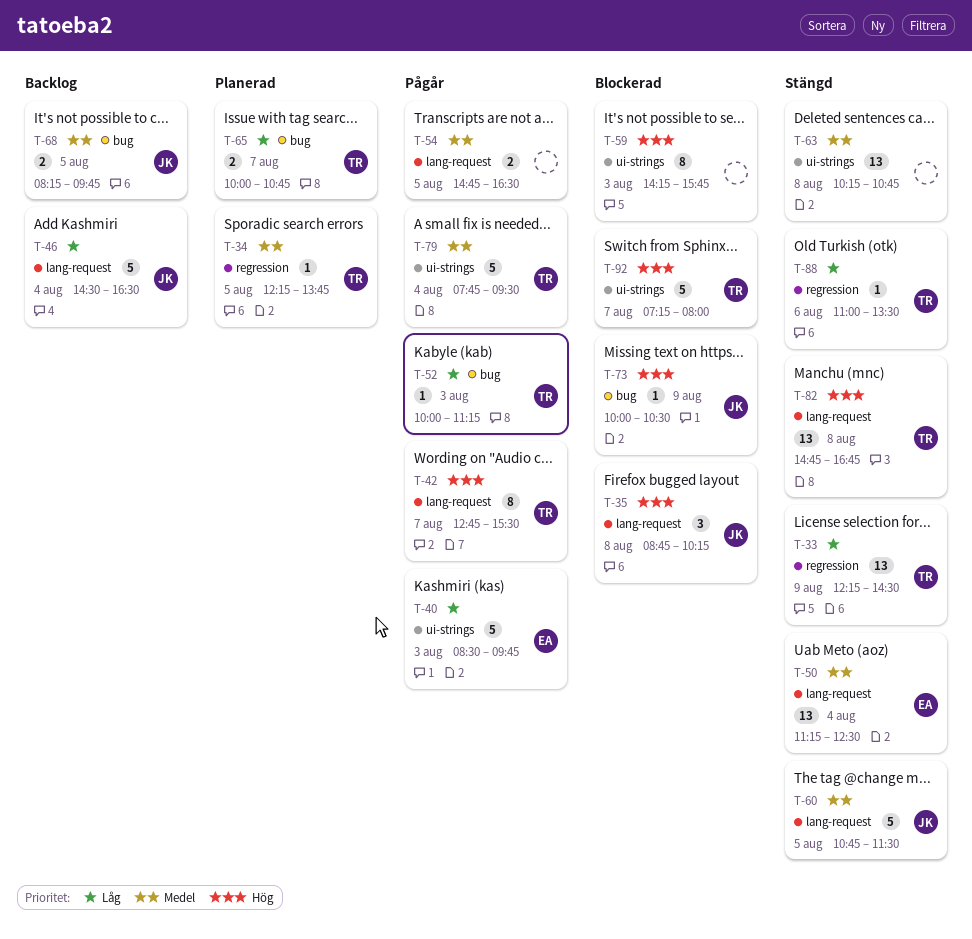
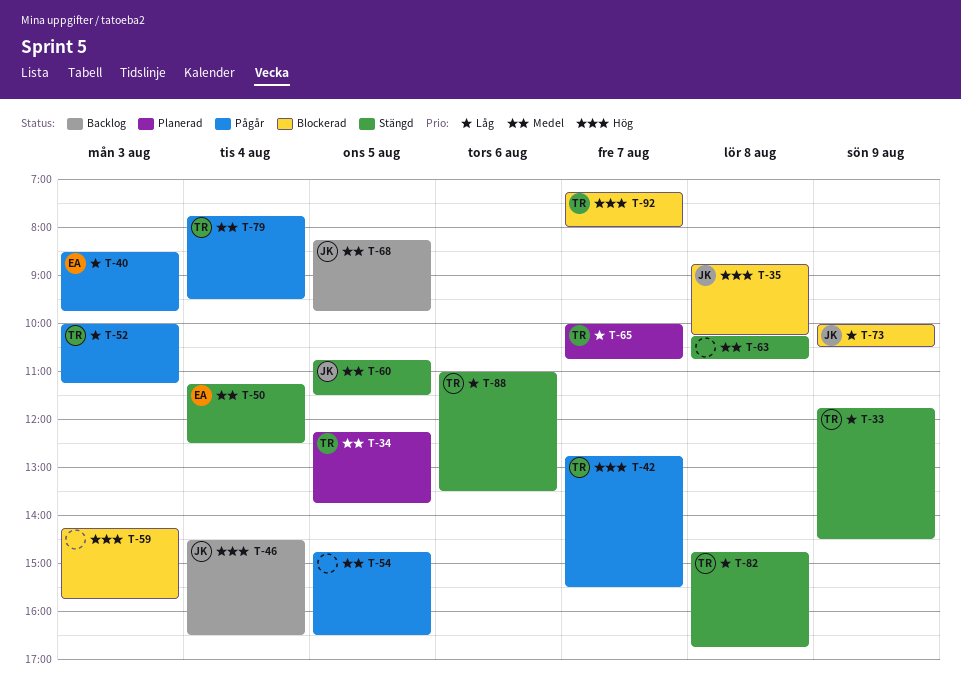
T-33, begins: 12:15 -> 11:45
T-46, priority: Låg -> Hög
T-73, priority: Hög -> Låg
T-82, priority: Hög -> Låg

